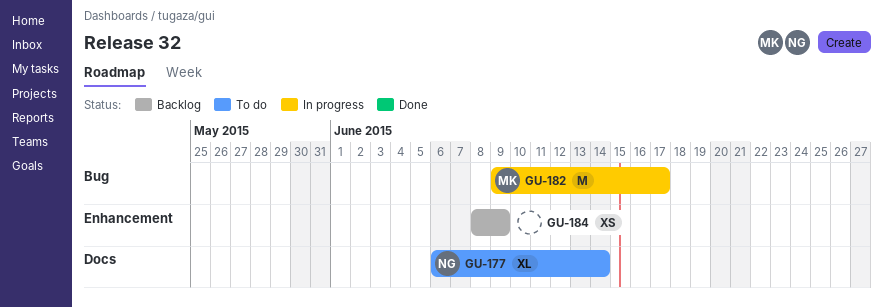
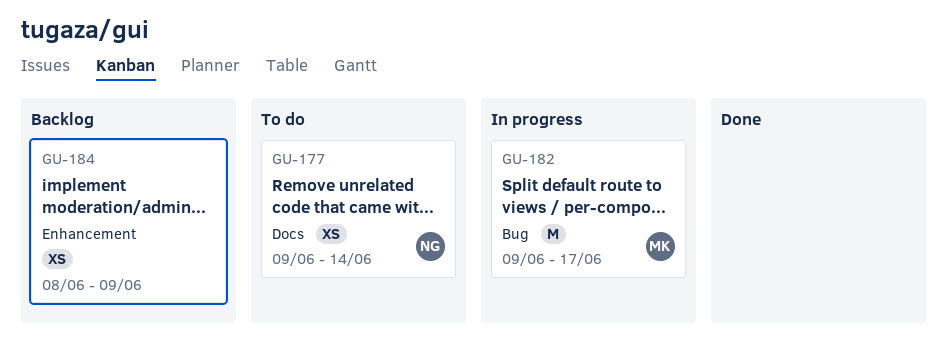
GU-177, estimate: XL -> XS
GU-177, start: Jun 6 -> Jun 9

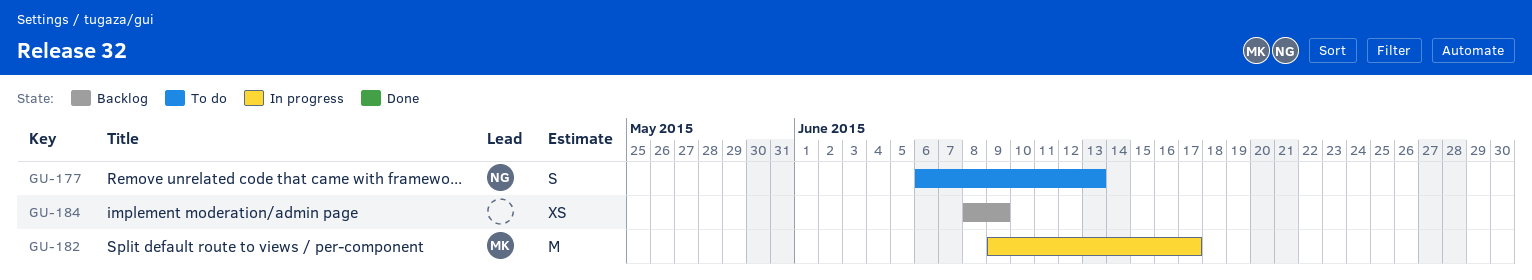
GU-177, estimate: XS -> S
GU-177, start: Jun 9 -> Jun 6
GU-177, due: Jun 14 -> Jun 13

